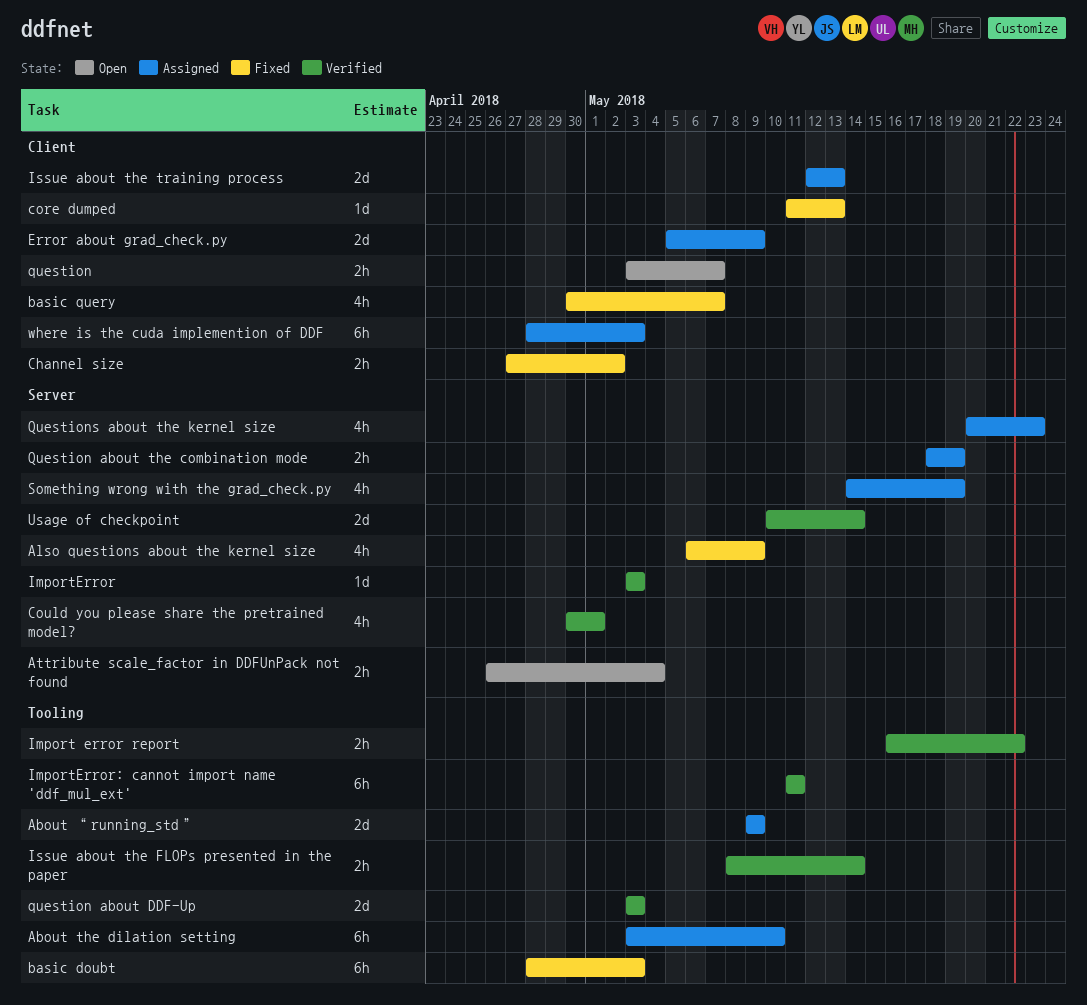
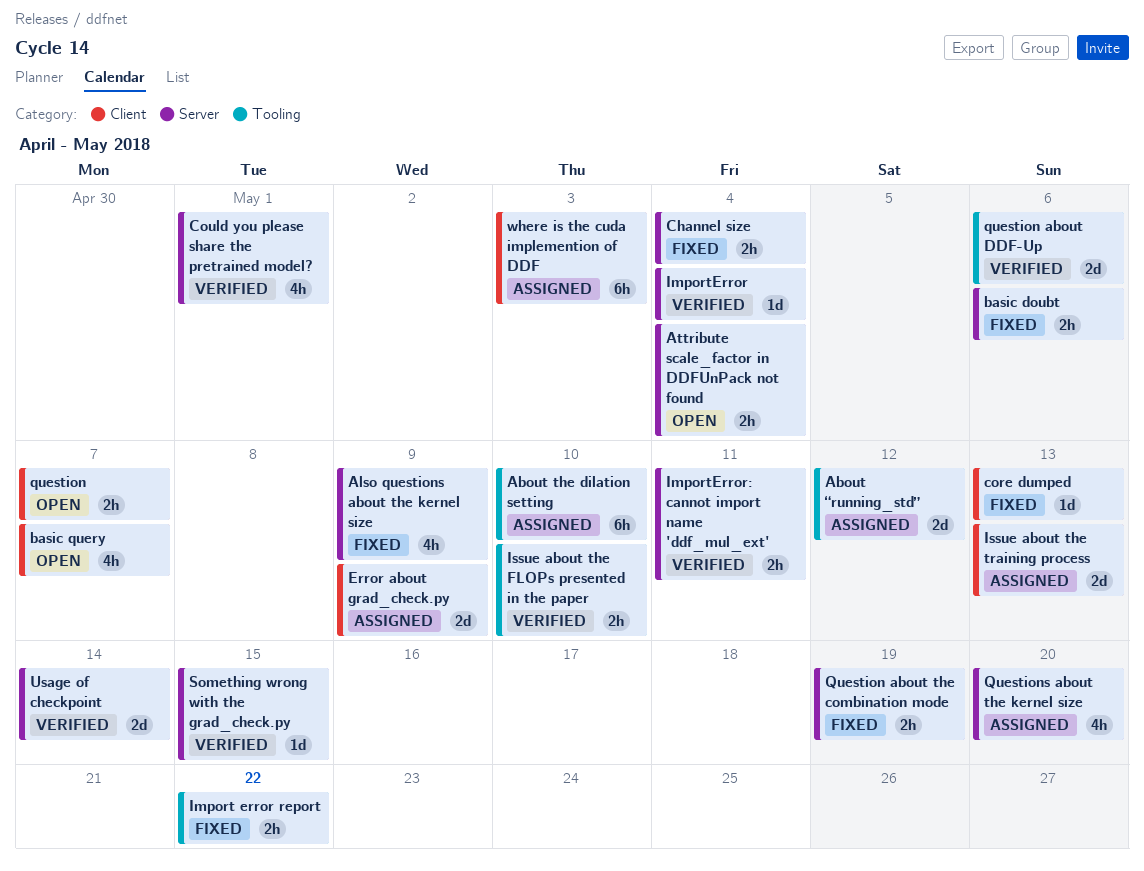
About “running_std”, due: May 9 -> May 12
basic doubt, label: Tooling -> Server
basic doubt, estimate: 6h -> 2h
basic doubt, due: May 3 -> May 6
basic query, status: Fixed -> Open
Channel size, label: Client -> Server
Channel size, due: May 2 -> May 4
Import error report, status: Verified -> Fixed
ImportError, due: May 3 -> May 4
ImportError: cannot import name 'ddf_mul_ext', label: Tooling -> Server
ImportError: cannot import name 'ddf_mul_ext', estimate: 6h -> 2h
Issue about the FLOPs presented in the paper, due: May 14 -> May 10
question about DDF-Up, due: May 3 -> May 6
Question about the combination mode, status: Assigned -> Fixed
Questions about the kernel size, due: May 23 -> May 20
Something wrong with the grad_check.py, status: Assigned -> Verified
Something wrong with the grad_check.py, estimate: 4h -> 1d
Something wrong with the grad_check.py, due: May 19 -> May 15

